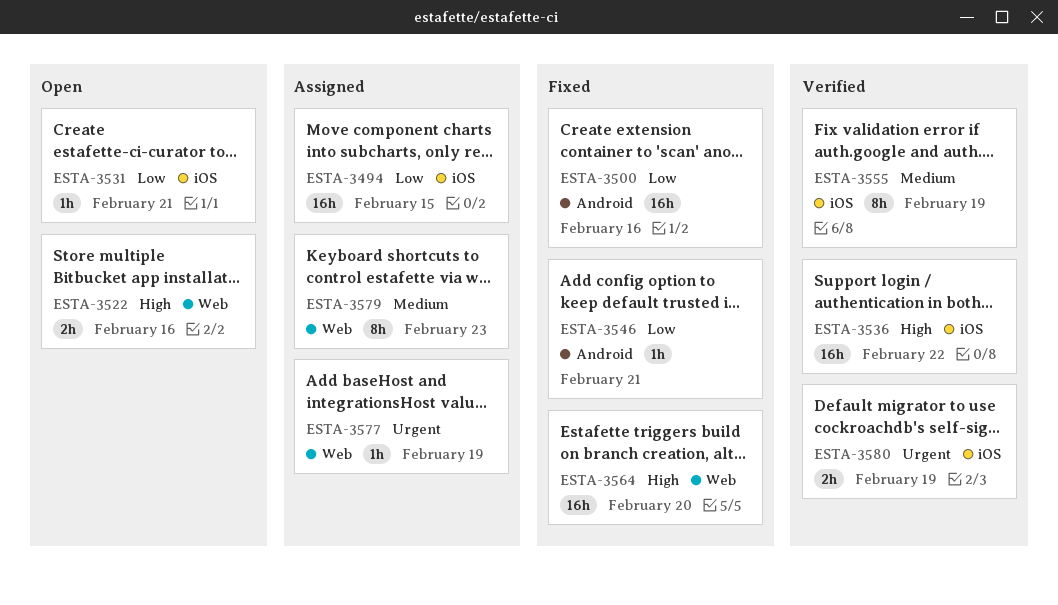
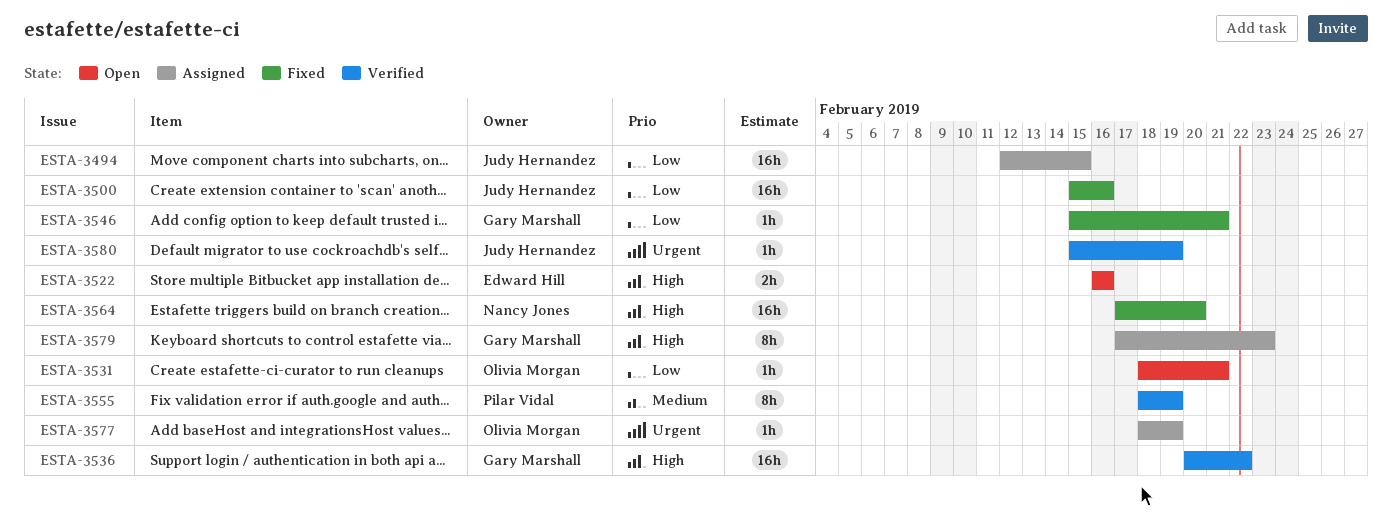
ESTA-3579, priority: Medium -> High
ESTA-3580, estimate: 2h -> 1h

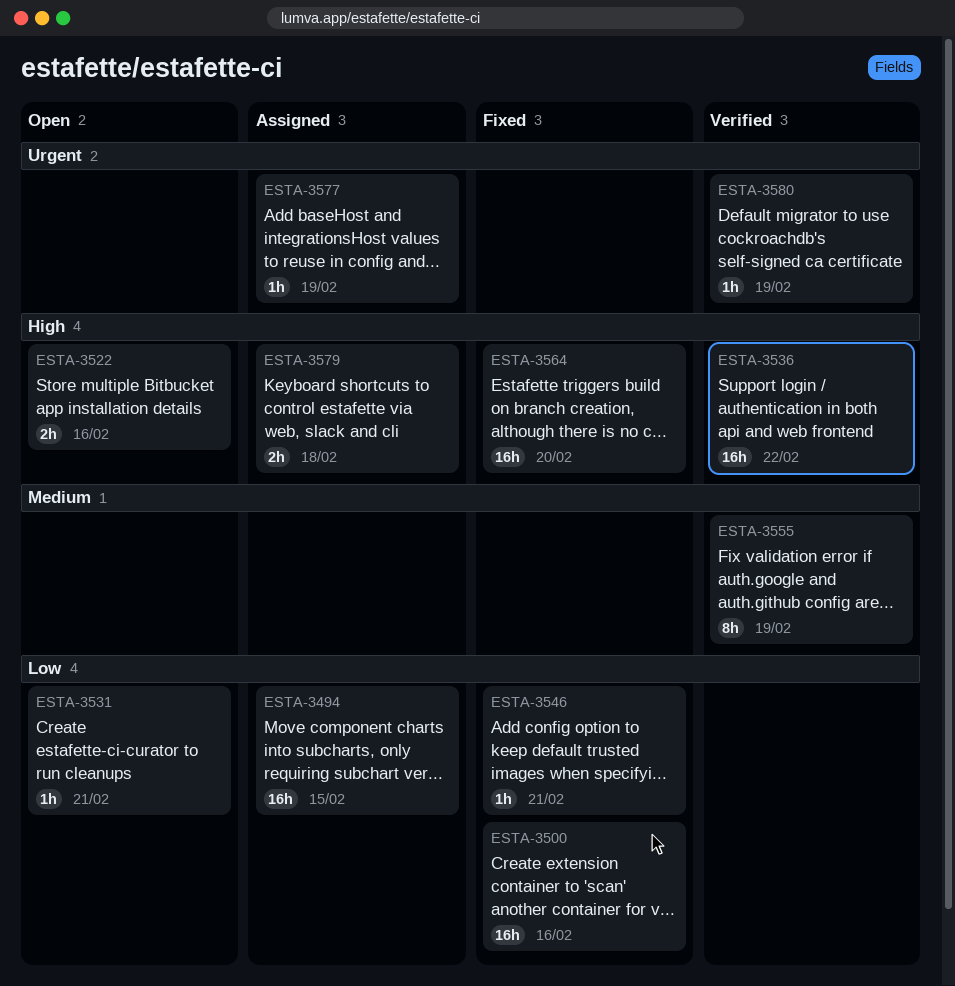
ESTA-3579, estimate: 8h -> 2h
ESTA-3579, due: Feb 23 -> Feb 18

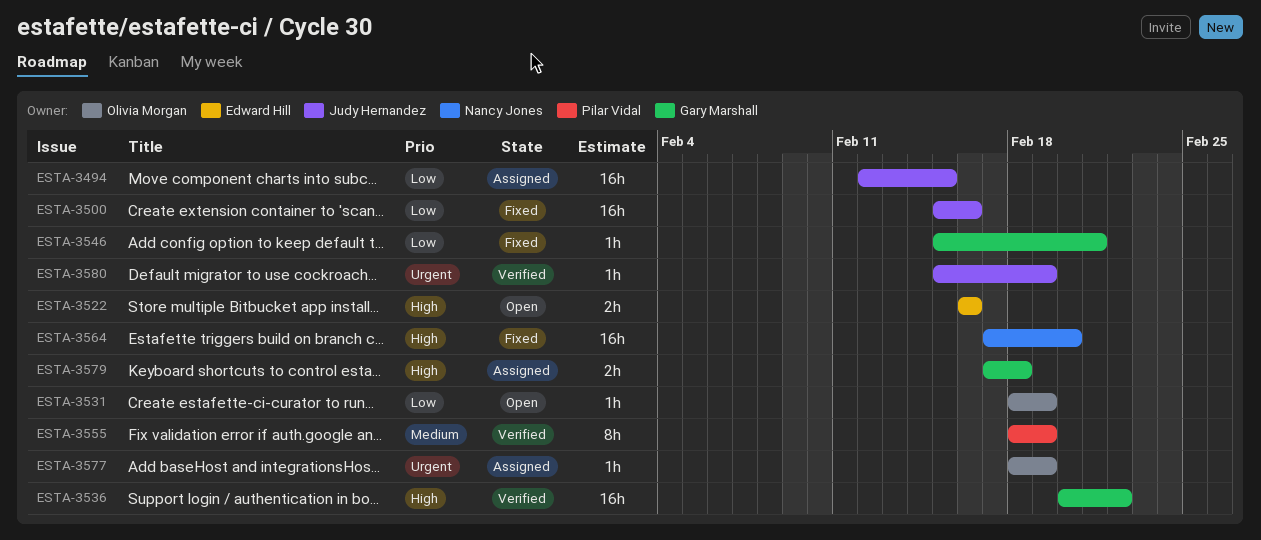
ESTA-3531, due: Feb 21 -> Feb 19

